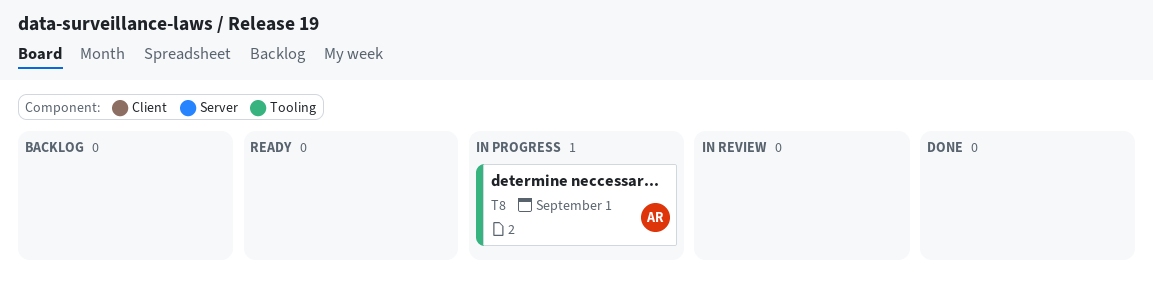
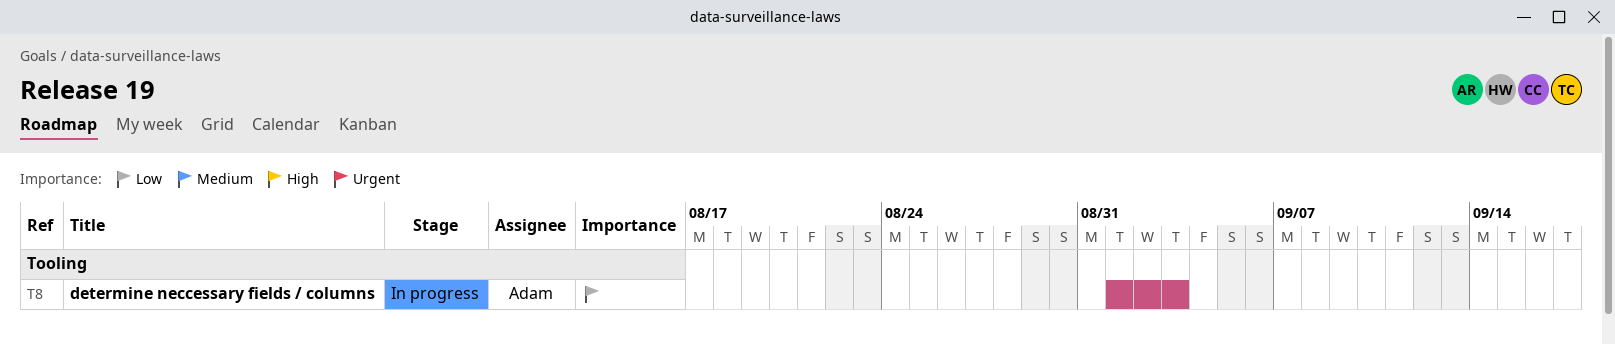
T8, due: Sep 1 -> Sep 3

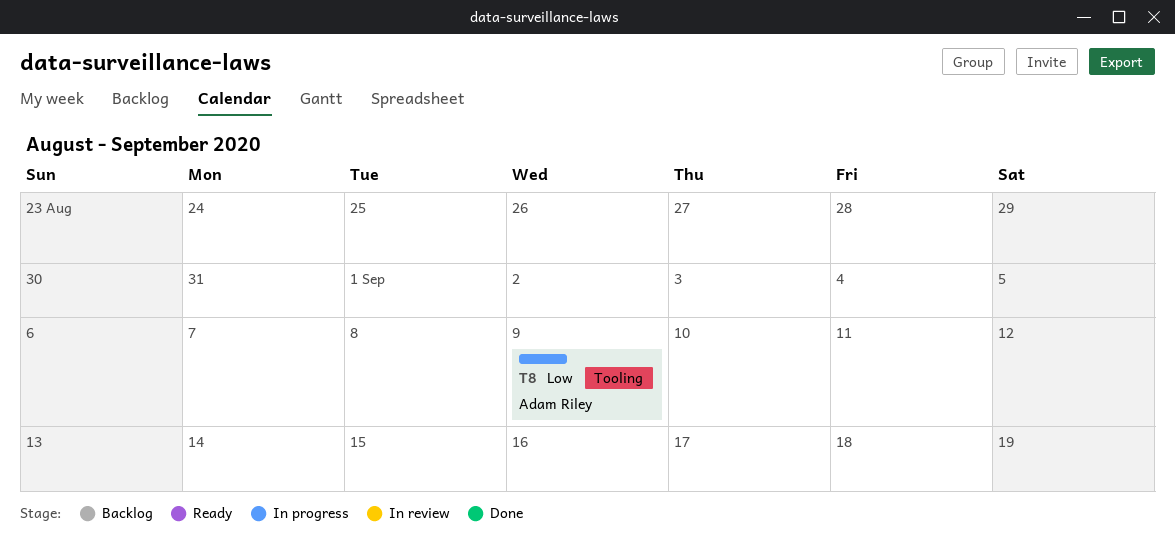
T8, due: Sep 3 -> Sep 9

